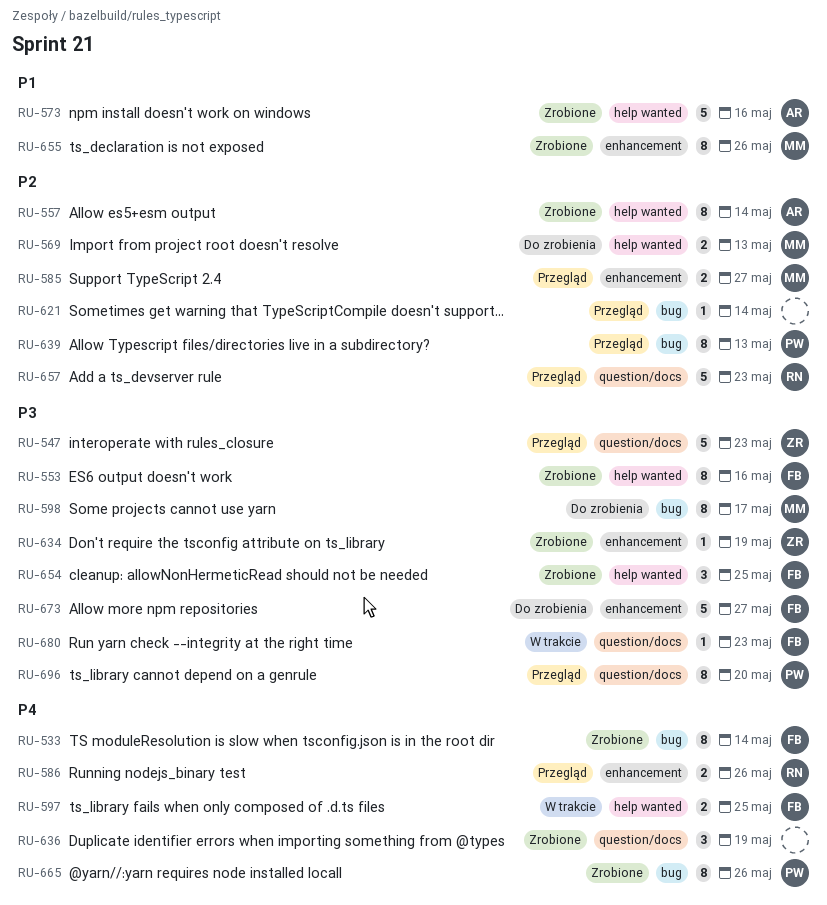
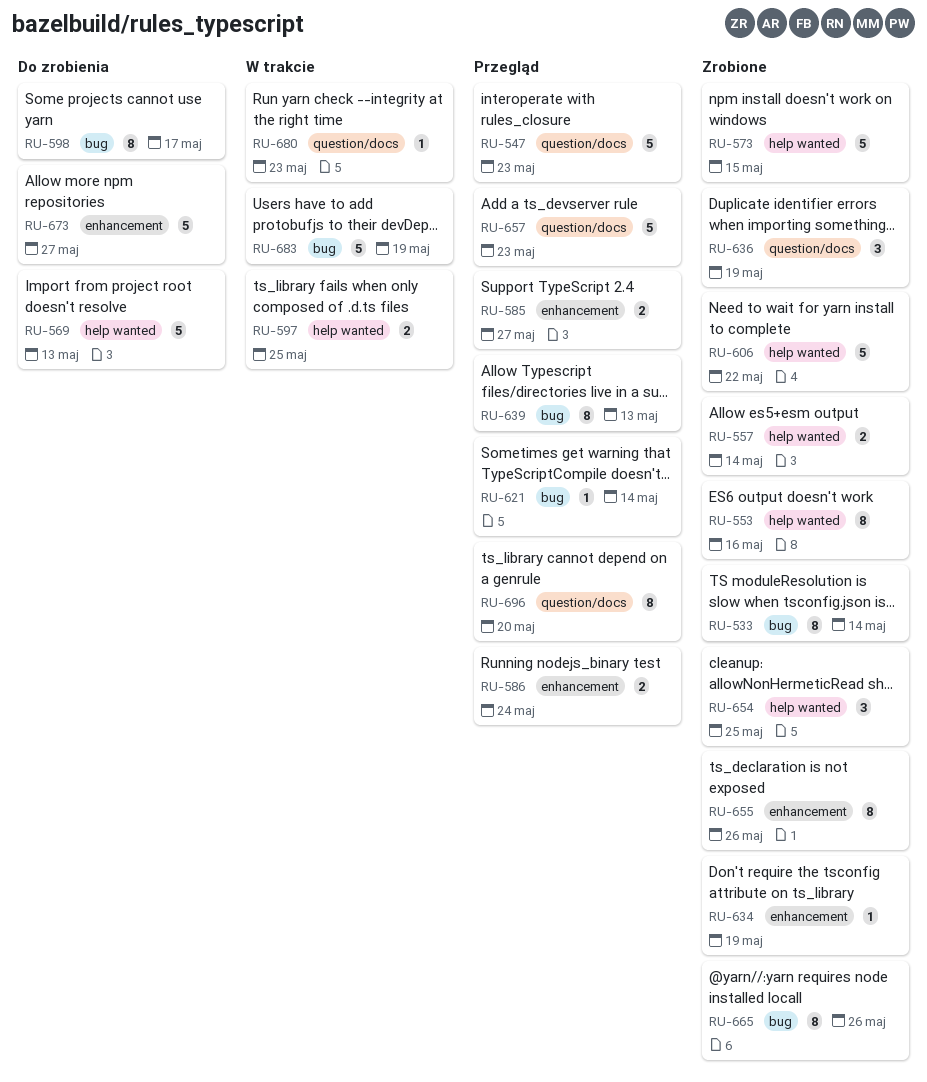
RU-557, estimate: 8 -> 2
RU-569, estimate: 2 -> 5
RU-573, due: May 16 -> May 15
RU-586, due: May 26 -> May 24
RU-606: none -> present
RU-683: none -> present

